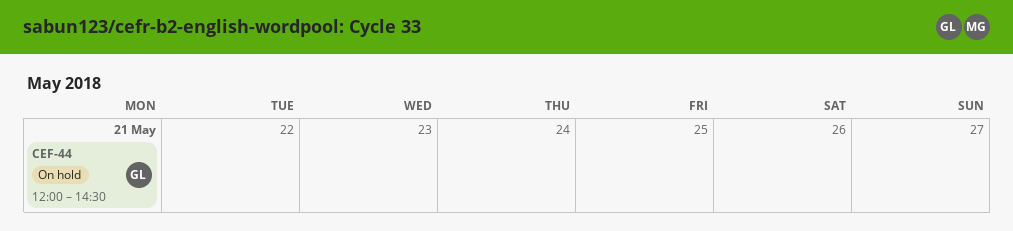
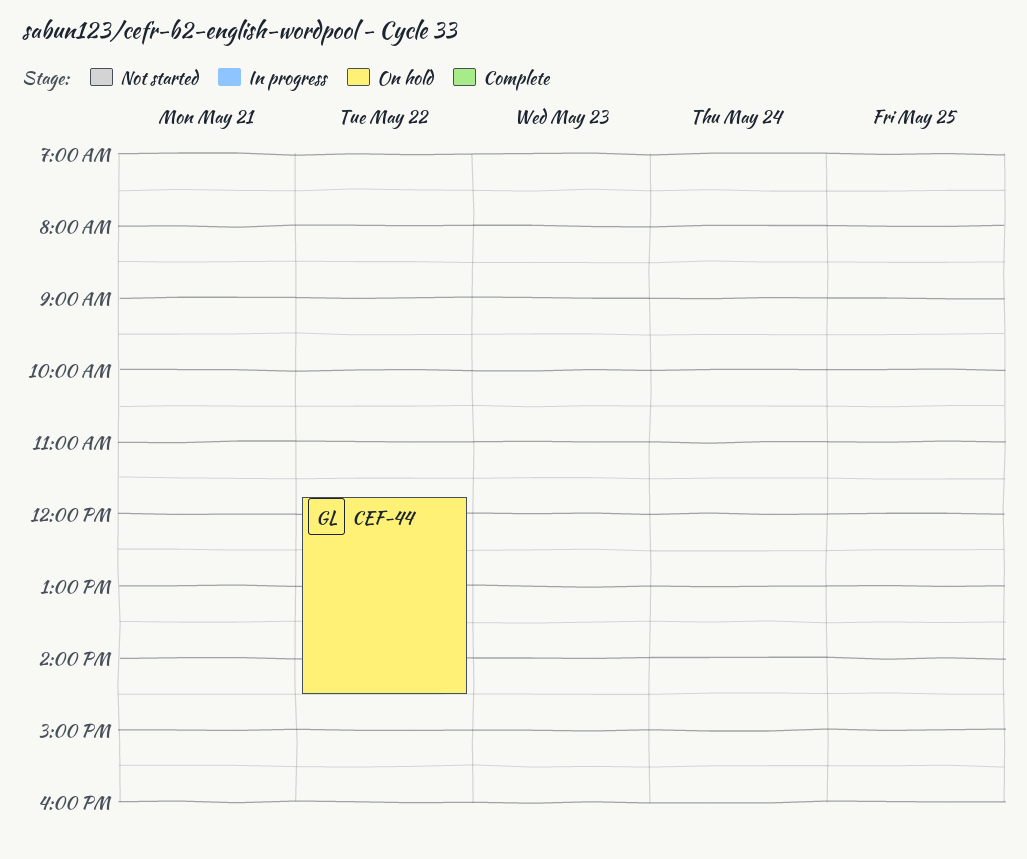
CEF-44, day: May 21 -> May 22
CEF-44, begins: 12:00 -> 11:45

